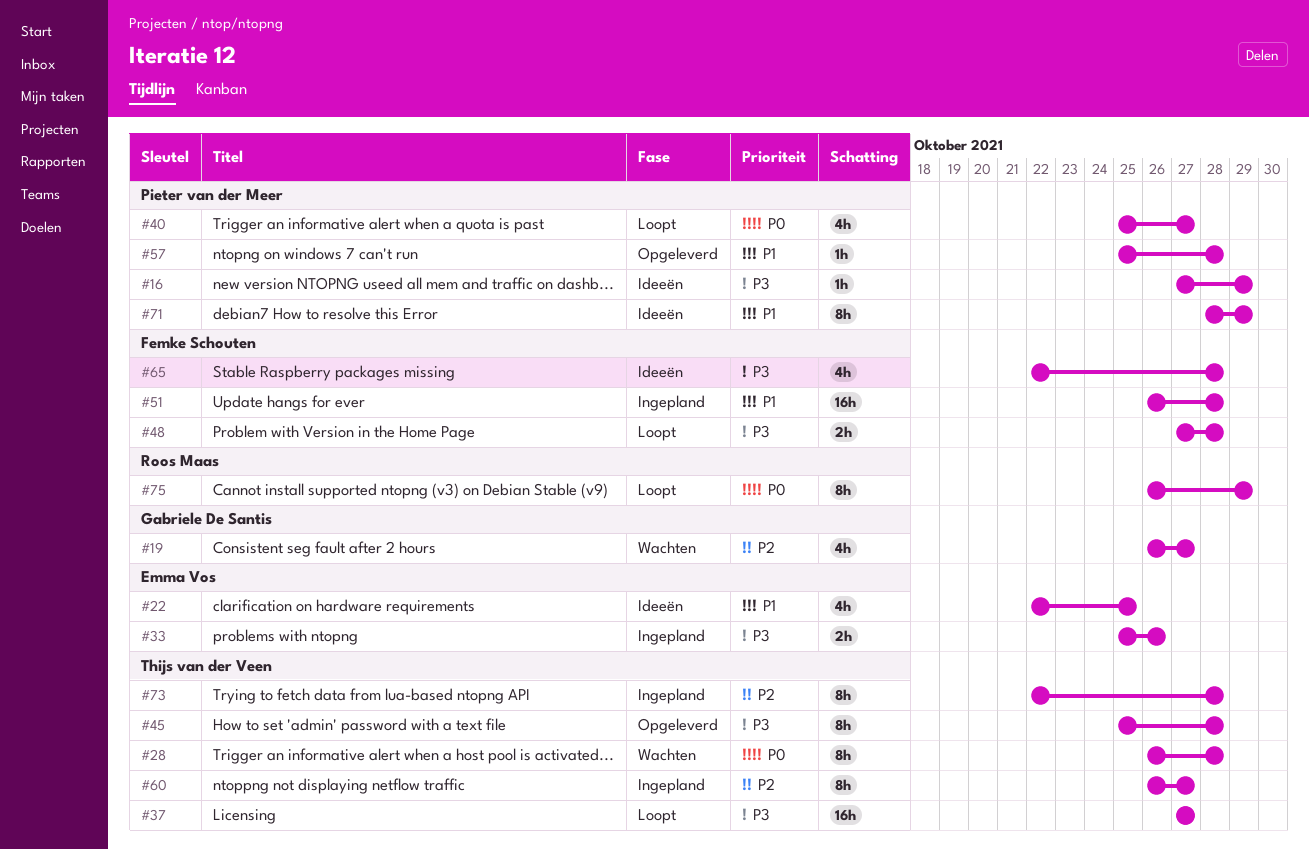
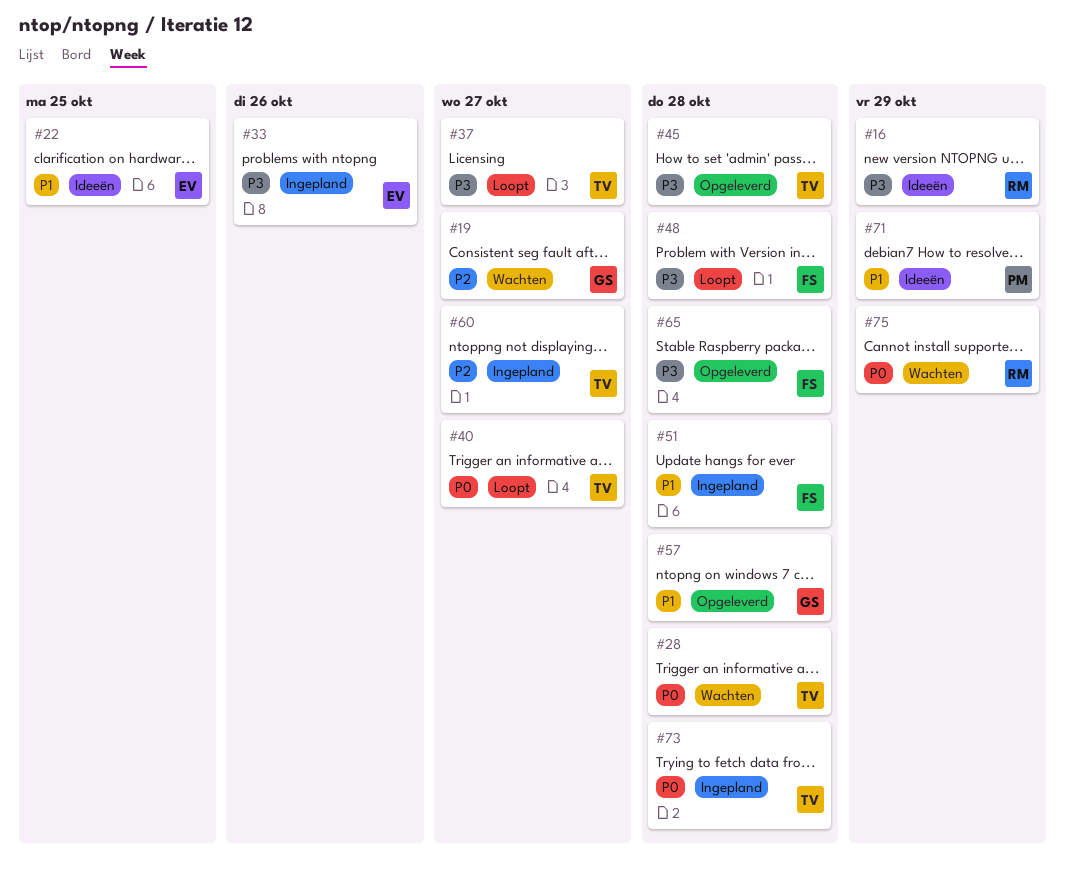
#16, owner: Pieter van der Meer -> Roos Maas
#40, owner: Pieter van der Meer -> Thijs van der Veen
#57, owner: Pieter van der Meer -> Gabriele De Santis
#65, status: Ideeën -> Opgeleverd
#73, priority: P2 -> P0
#75, status: Loopt -> Wachten

